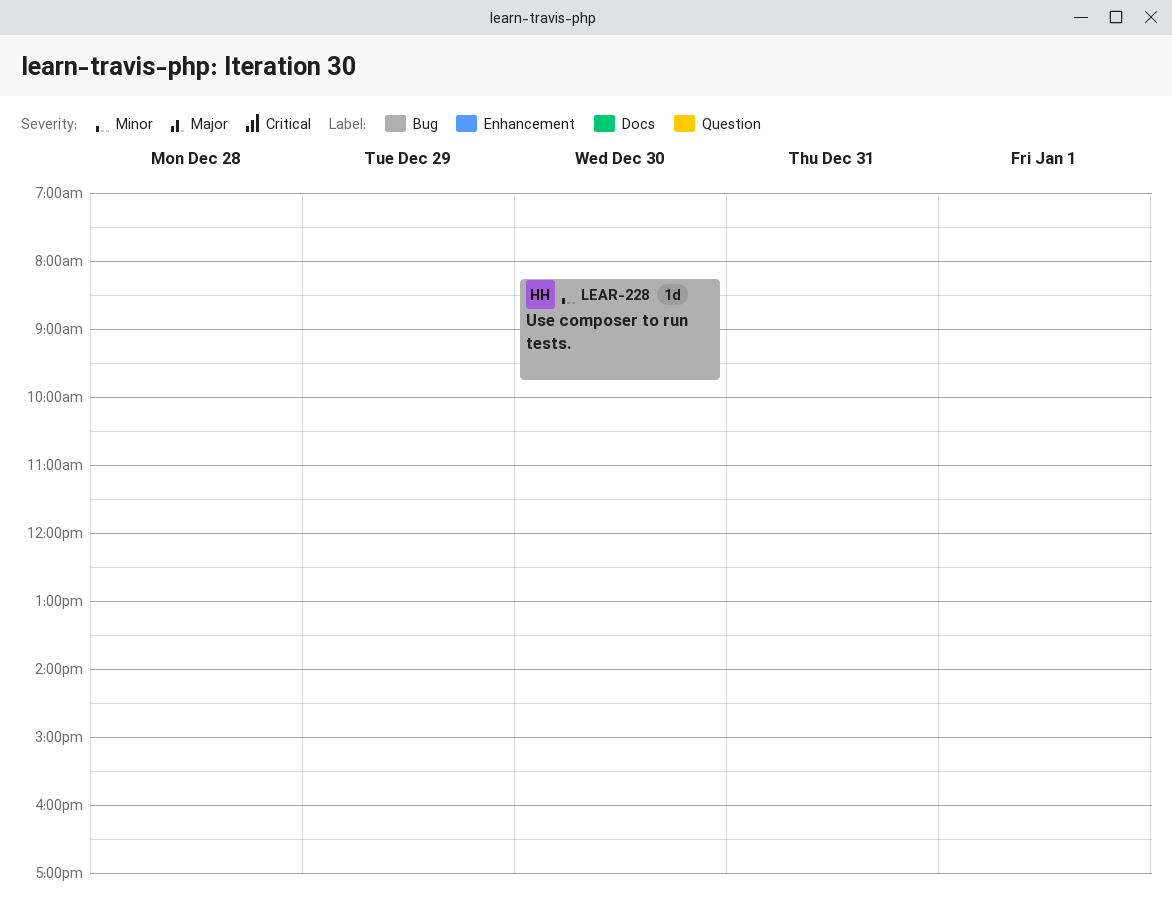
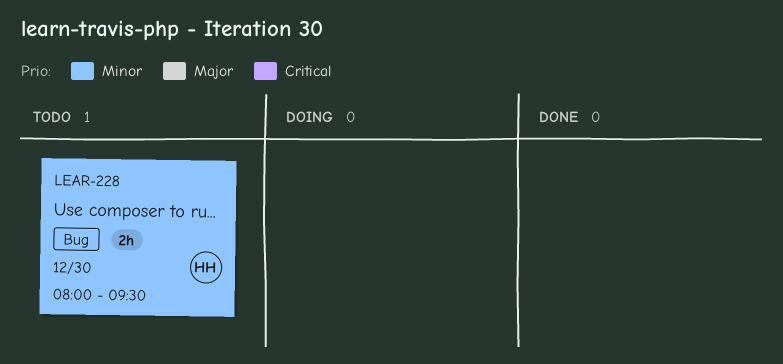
LEAR-228, estimate: 1d -> 2h
LEAR-228, begins: 08:15 -> 08:00
LEAR-228, ends: 09:45 -> 09:30

